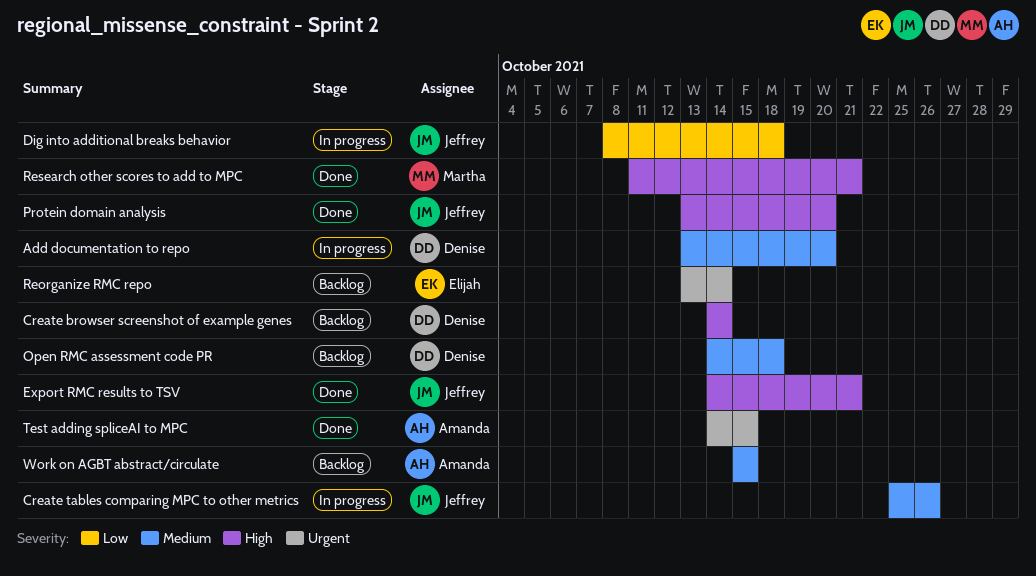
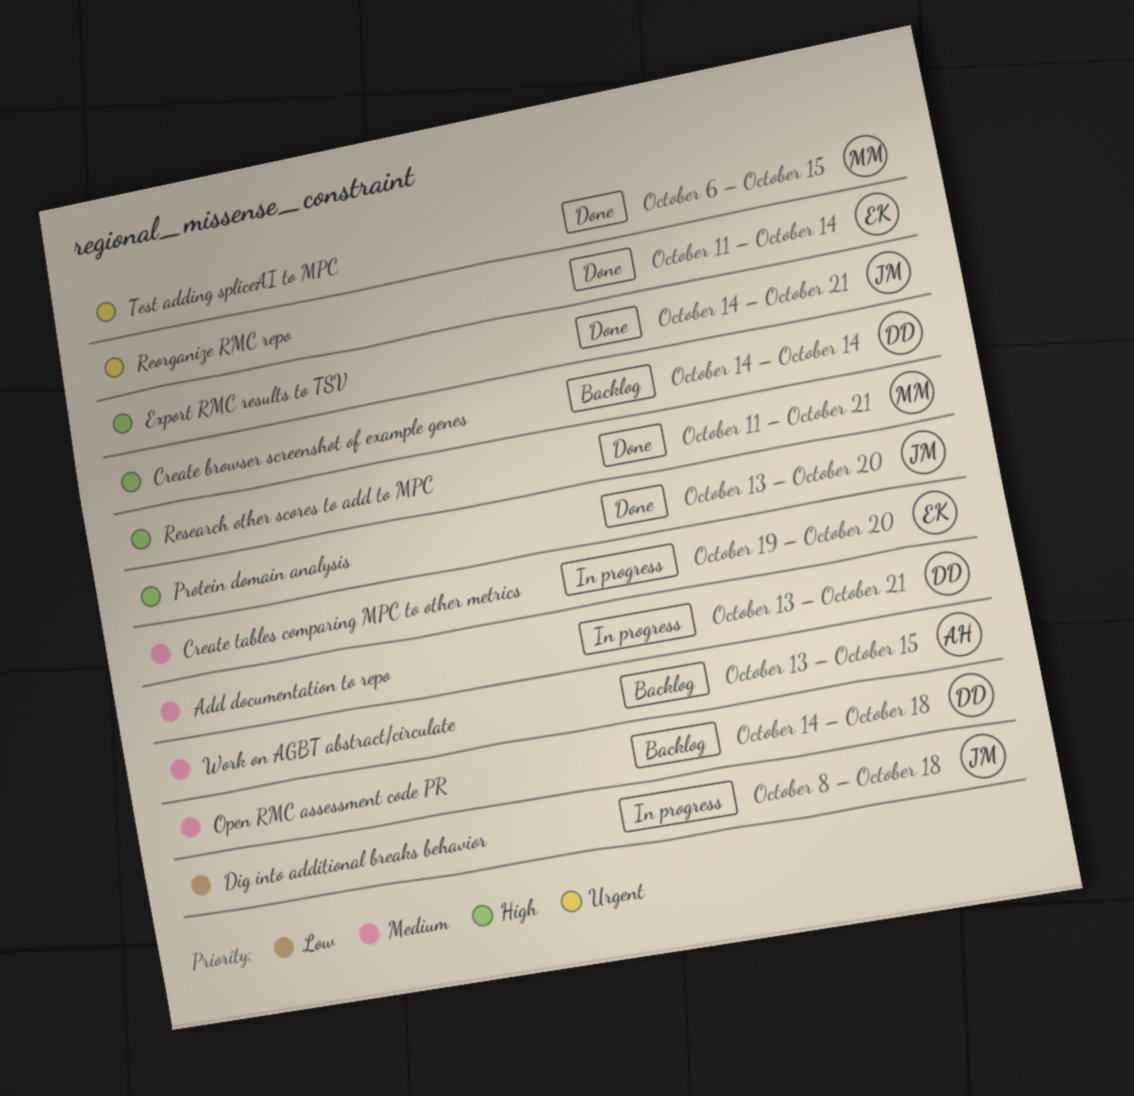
Add documentation to repo, due: Oct 20 -> Oct 21
Create tables comparing MPC to other metrics, owner: Jeffrey -> Elijah
Create tables comparing MPC to other metrics, start: Oct 25 -> Oct 19
Create tables comparing MPC to other metrics, due: Oct 26 -> Oct 20
Reorganize RMC repo, status: Backlog -> Done
Reorganize RMC repo, start: Oct 13 -> Oct 11
Test adding spliceAI to MPC, owner: Amanda -> Martha
Test adding spliceAI to MPC, start: Oct 14 -> Oct 6
Work on AGBT abstract/circulate, start: Oct 15 -> Oct 13

